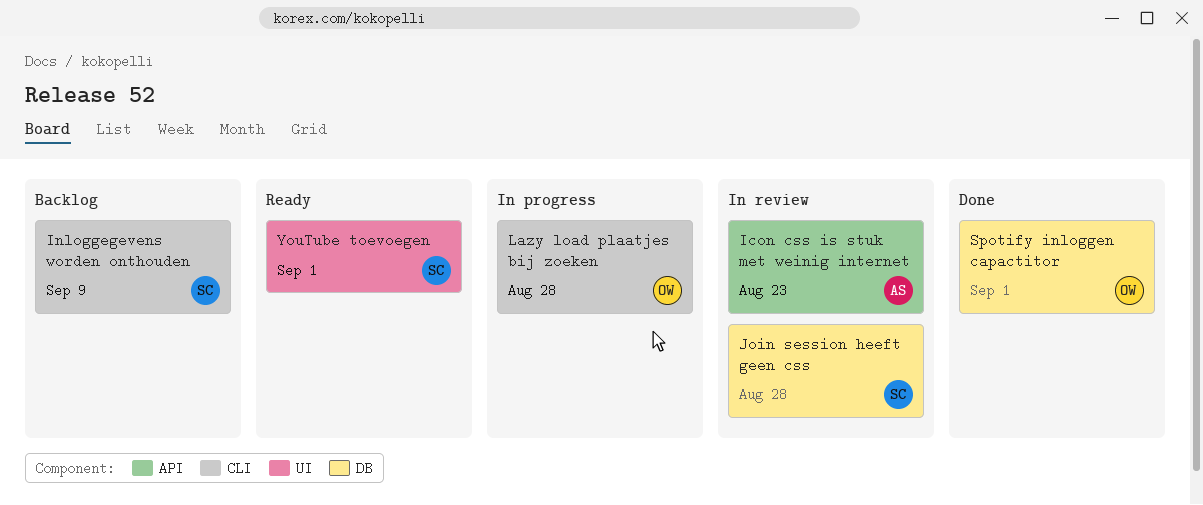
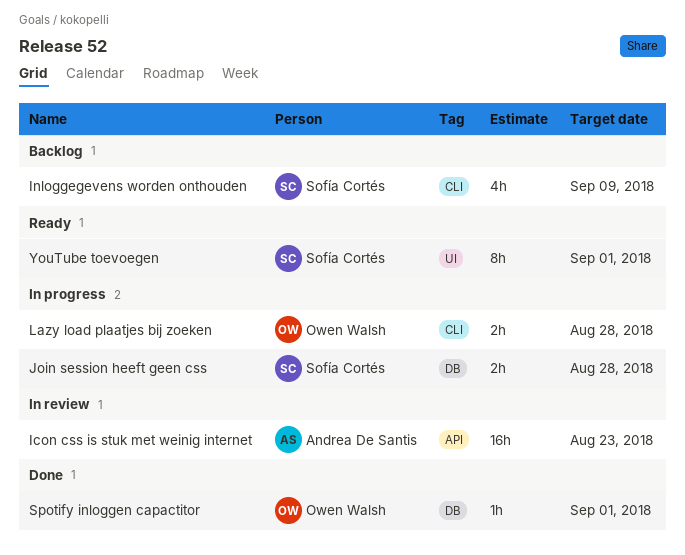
Join session heeft geen css, status: In review -> In progress

